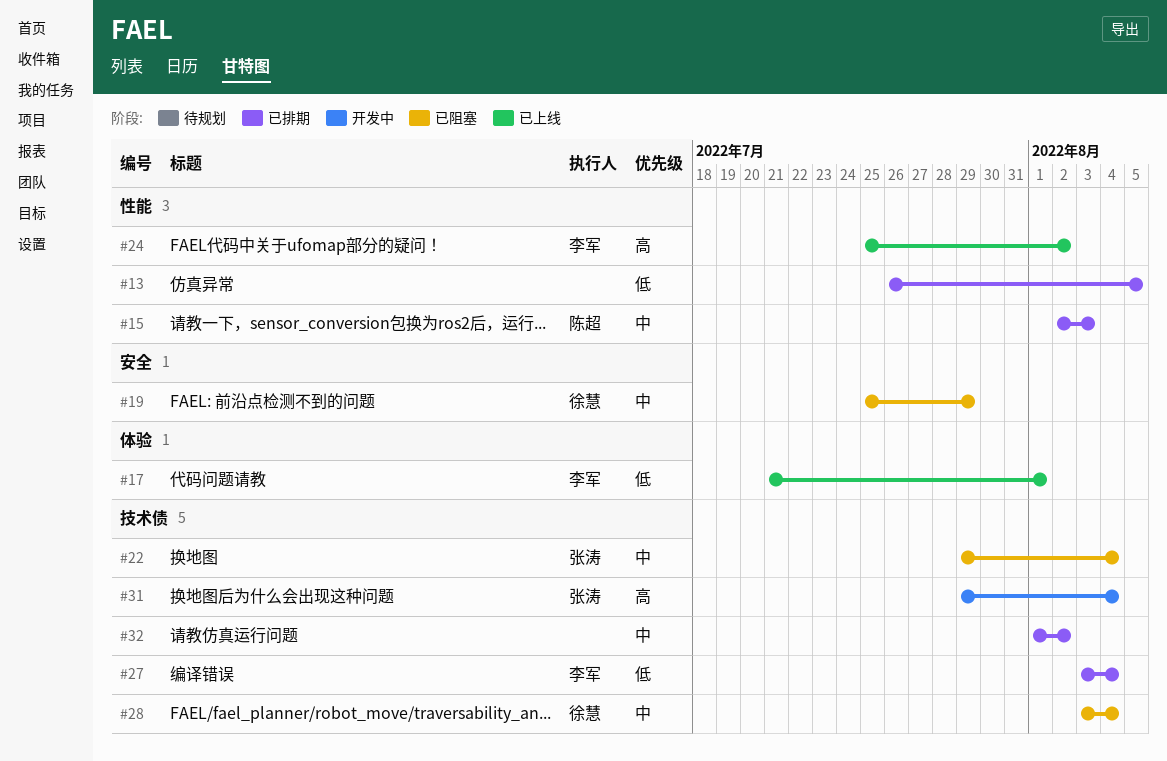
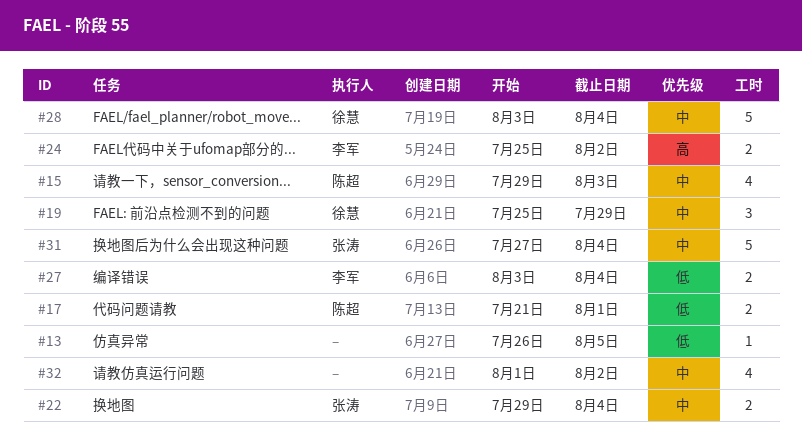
#15, start: Aug 2 -> Jul 29
#17, owner: 李军 -> 陈超
#31, priority: 高 -> 中
#31, start: Jul 29 -> Jul 27

